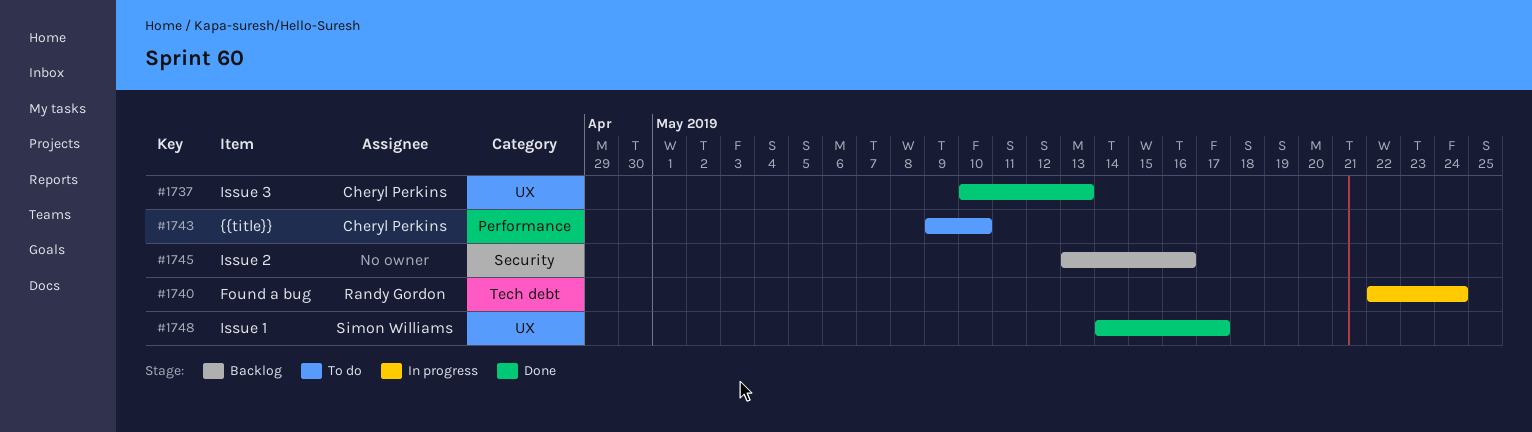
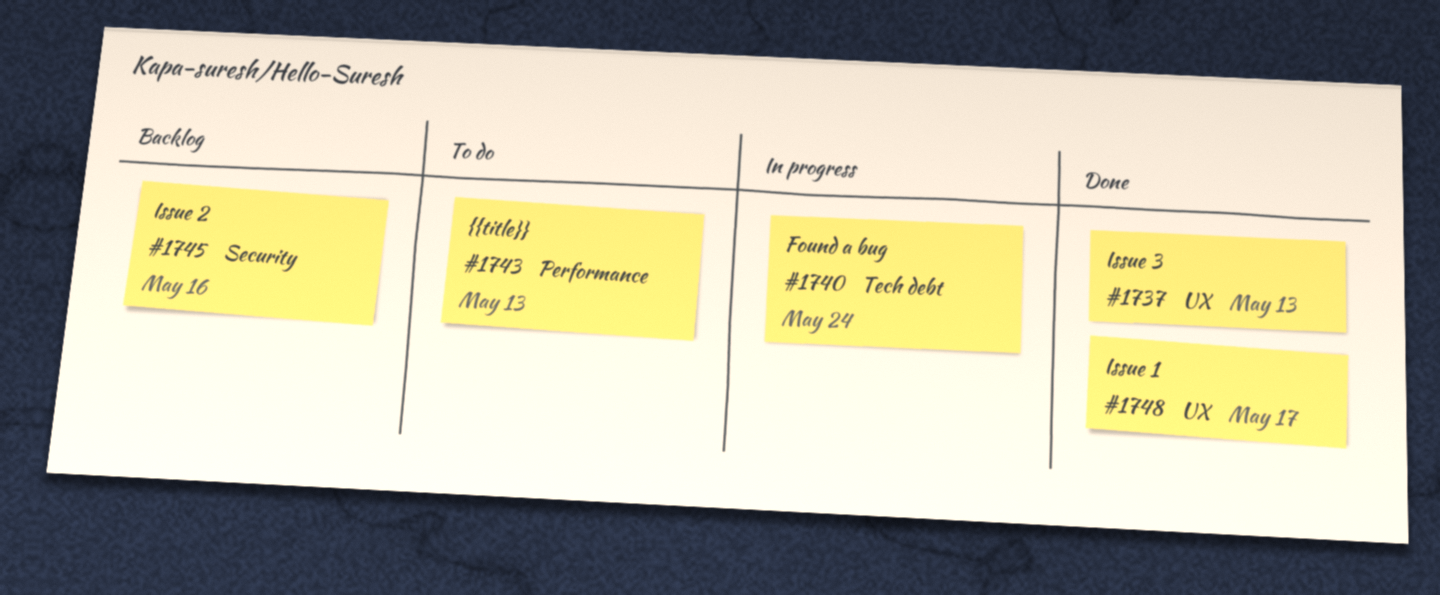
#1743, due: May 10 -> May 13

